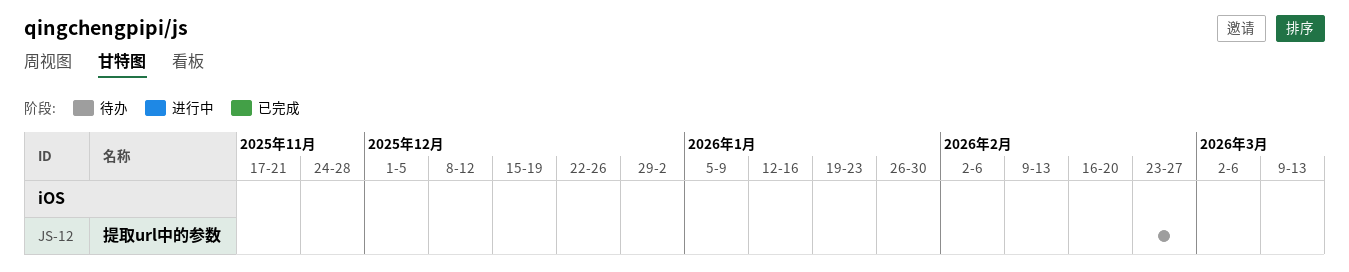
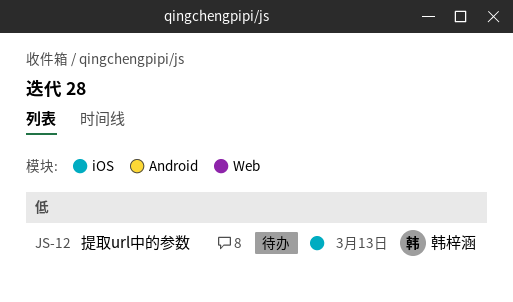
JS-12, due: Feb 27 -> Mar 13

